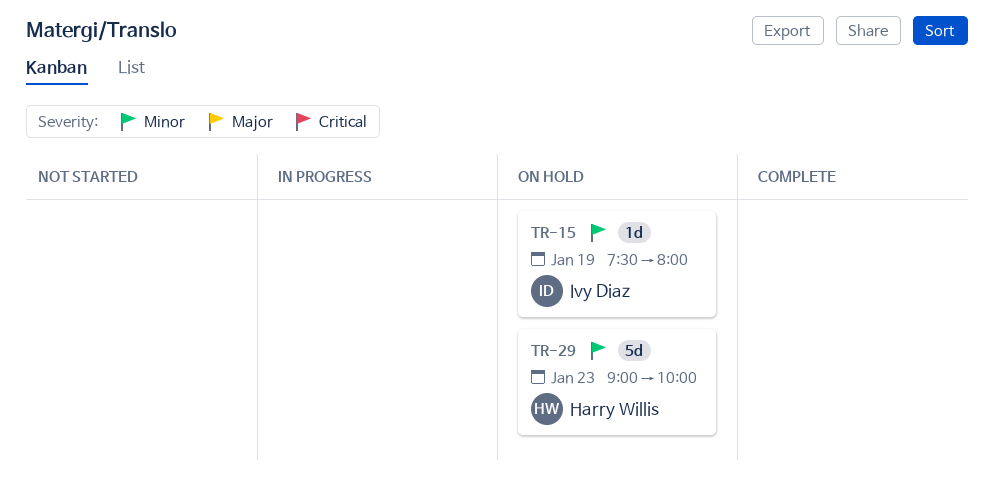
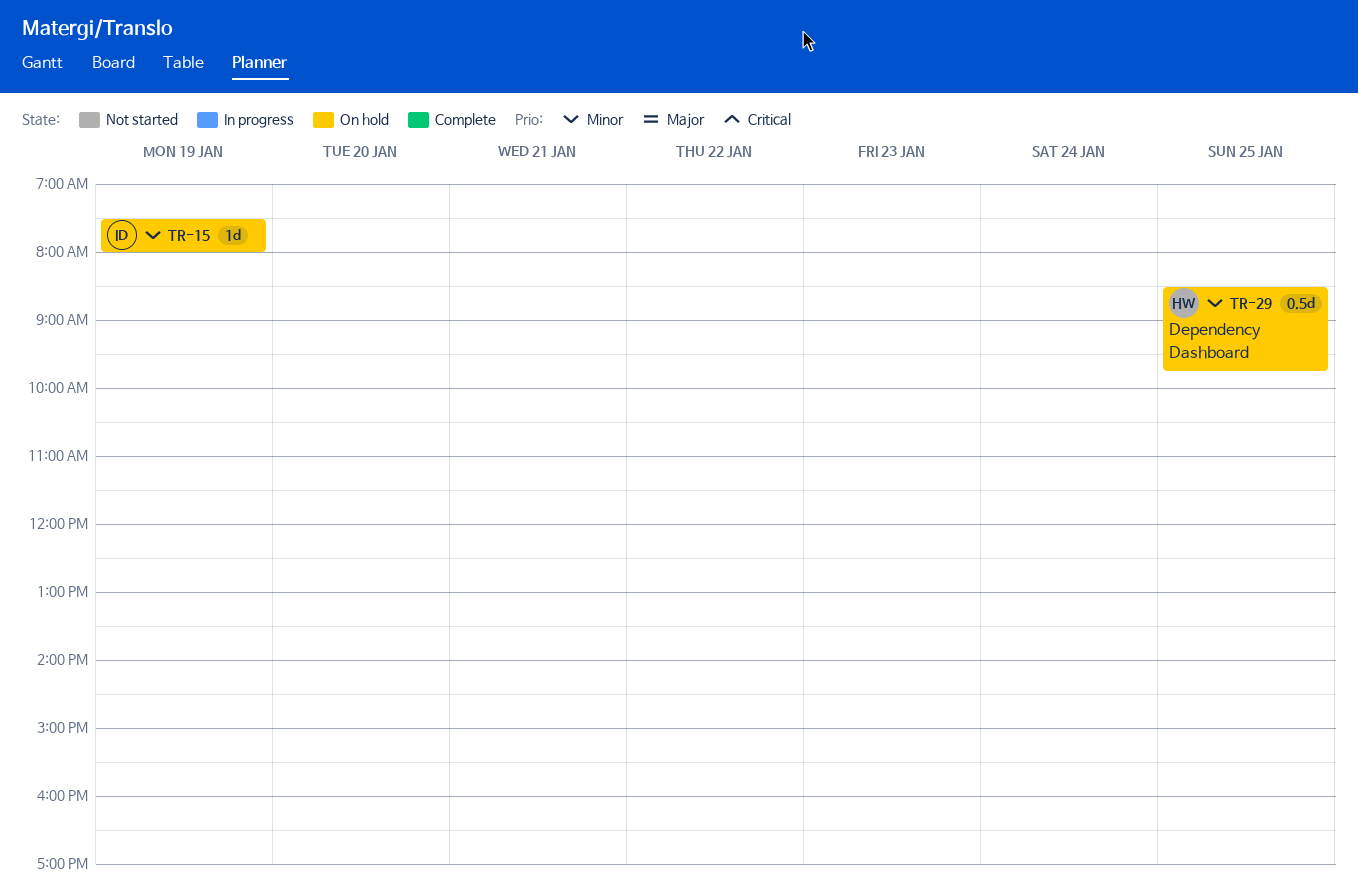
TR-29, estimate: 5d -> 0.5d
TR-29, day: Jan 23 -> Jan 25
TR-29, begins: 09:00 -> 08:30
TR-29, ends: 10:00 -> 09:45

